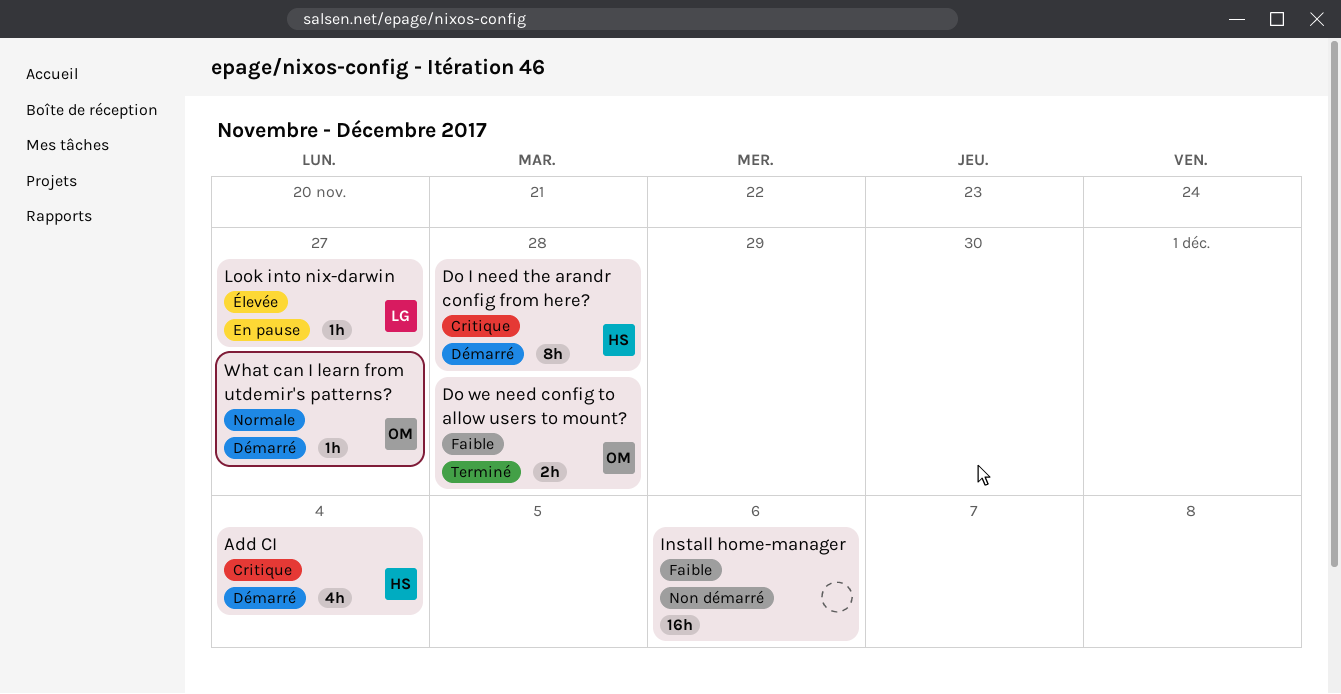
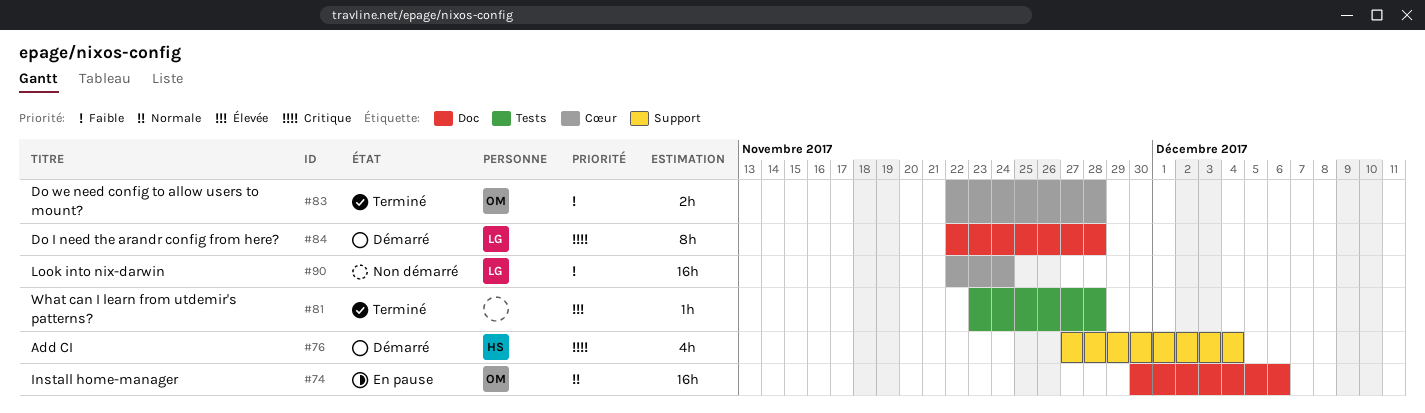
Do I need the arandr config from here?, owner: HS -> LG
Install home-manager, status: Non démarré -> En pause
Install home-manager, owner: none -> OM
Install home-manager, priority: Faible -> Normale
Look into nix-darwin, status: En pause -> Non démarré
Look into nix-darwin, priority: Élevée -> Faible
Look into nix-darwin, estimate: 1h -> 16h
Look into nix-darwin, due: Nov 27 -> Nov 24
What can I learn from utdemir's patterns?, status: Démarré -> Terminé
What can I learn from utdemir's patterns?, owner: OM -> none
What can I learn from utdemir's patterns?, priority: Normale -> Élevée
What can I learn from utdemir's patterns?, due: Nov 27 -> Nov 28

